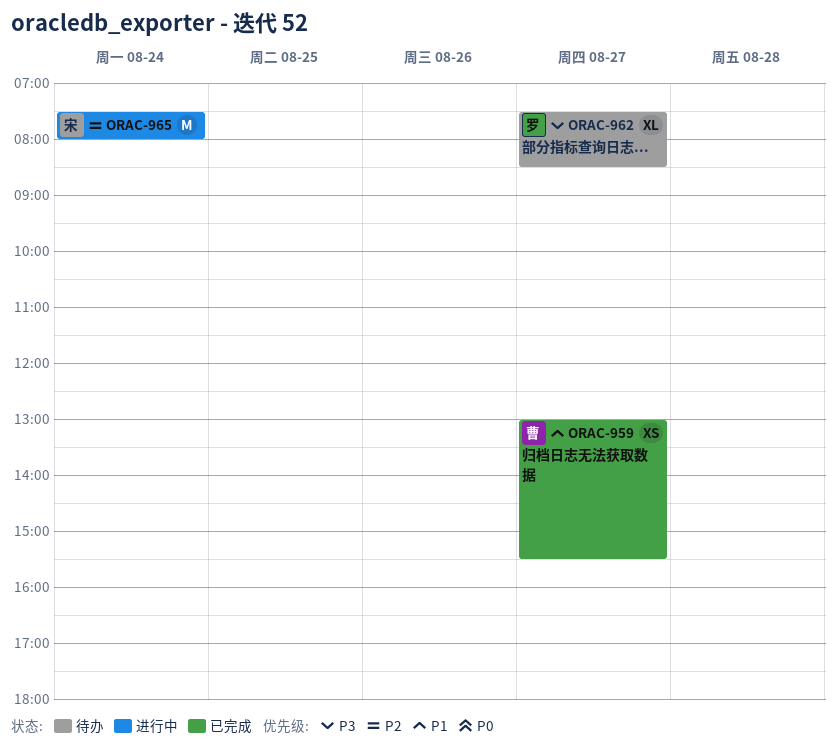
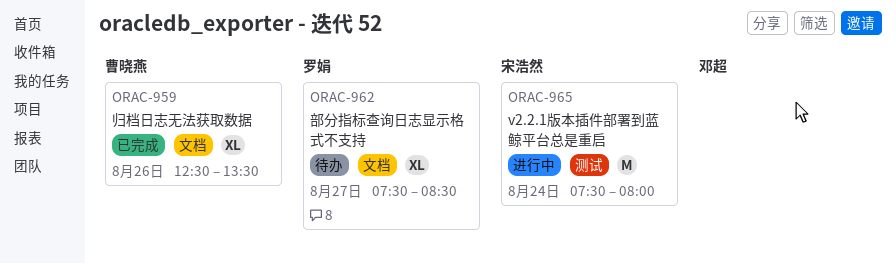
ORAC-959, estimate: XS -> XL
ORAC-959, day: Aug 27 -> Aug 26
ORAC-959, begins: 13:00 -> 12:30
ORAC-959, ends: 15:30 -> 13:30

